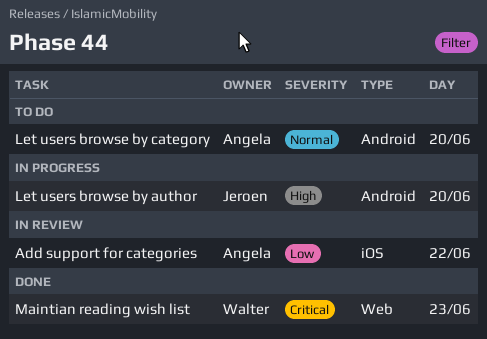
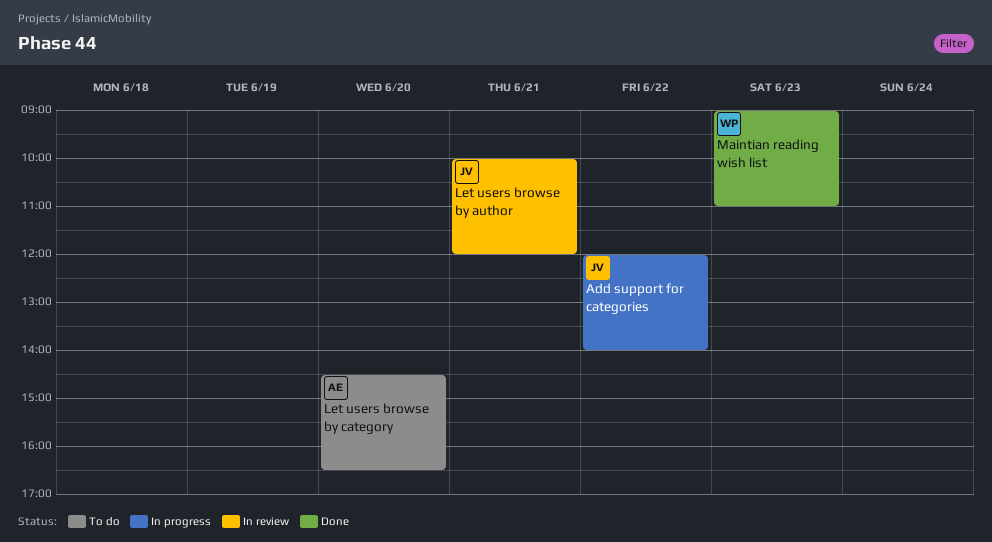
Add support for categories, status: In review -> In progress
Add support for categories, owner: Angela -> Jeroen
Let users browse by author, status: In progress -> In review
Let users browse by author, day: Jun 20 -> Jun 21

